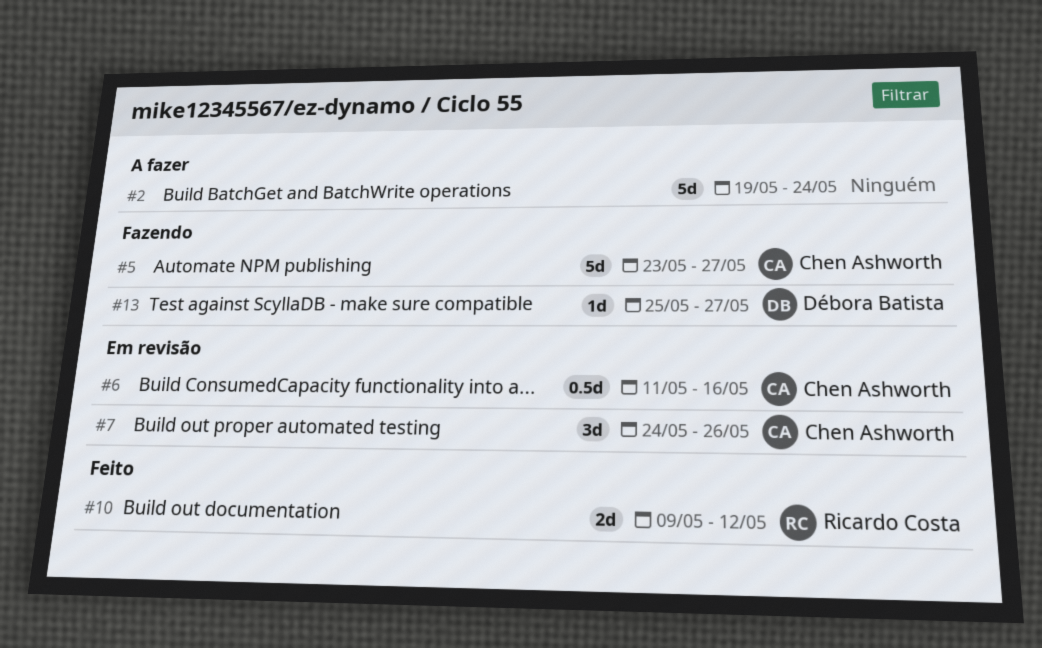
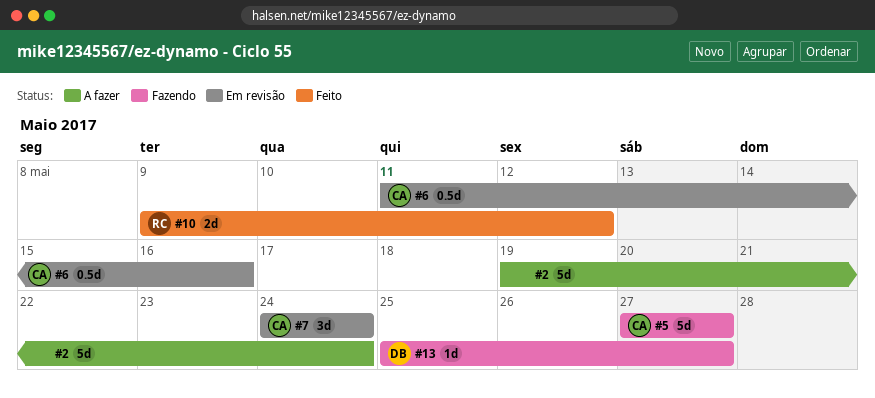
#5, start: May 23 -> May 27
#7, due: May 26 -> May 24

